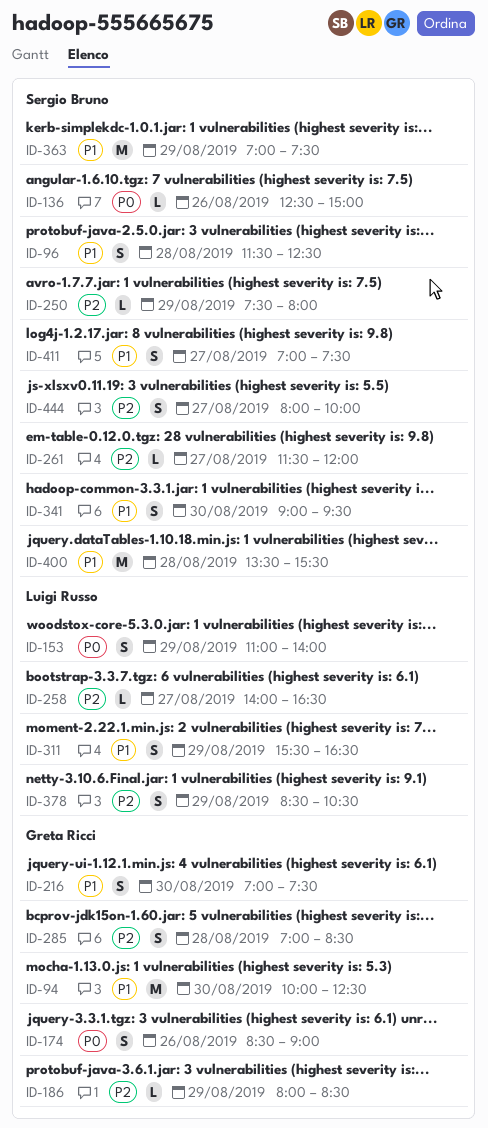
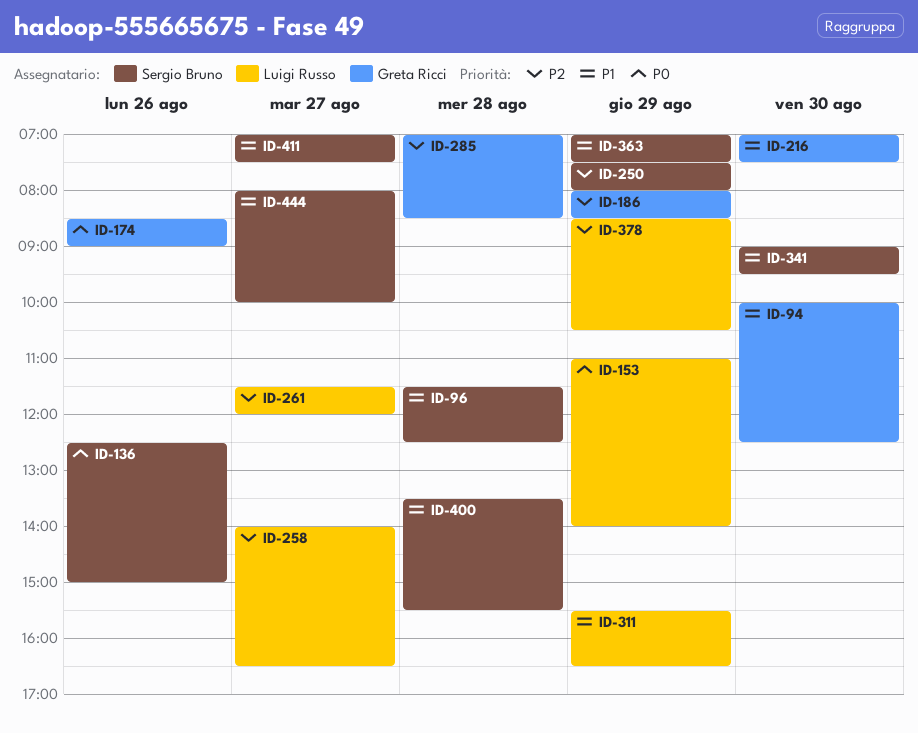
ID-261, owner: Sergio Bruno -> Luigi Russo
ID-444, priority: P2 -> P1

